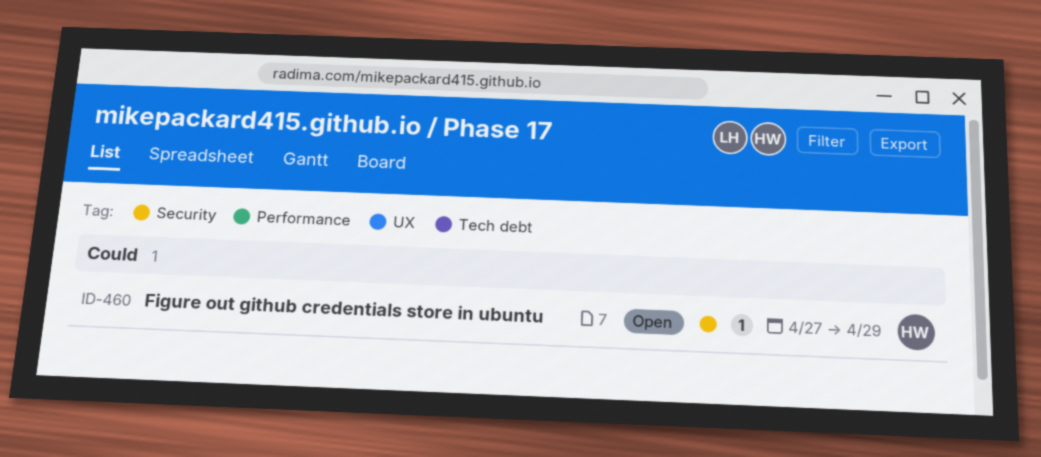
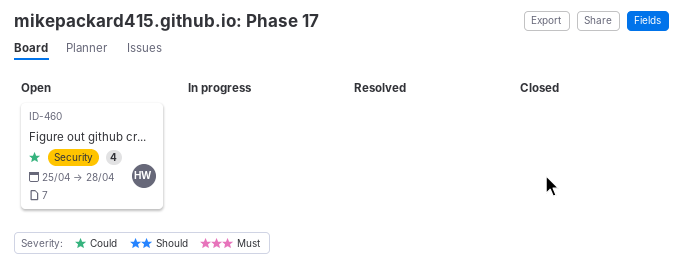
ID-460, estimate: 1 -> 4
ID-460, start: Apr 27 -> Apr 25
ID-460, due: Apr 29 -> Apr 28

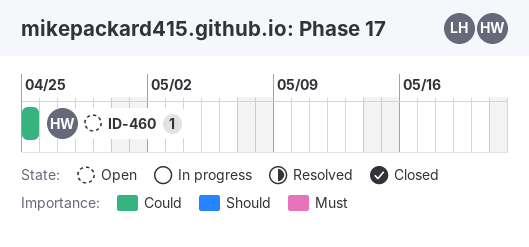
ID-460, estimate: 4 -> 1
ID-460, due: Apr 28 -> Apr 25

